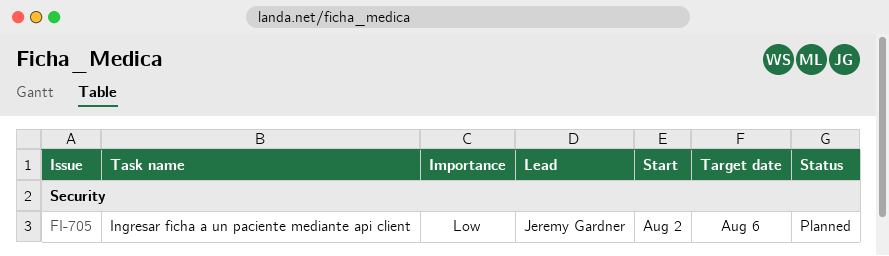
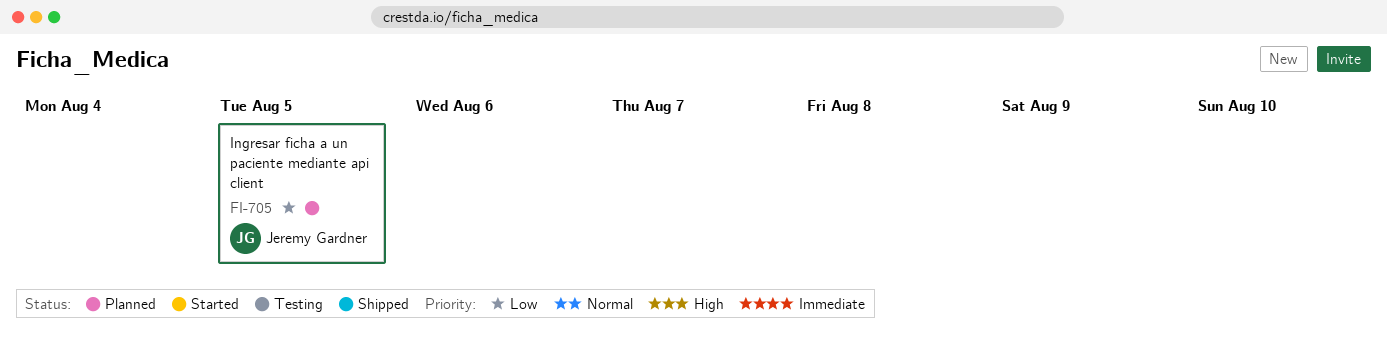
FI-705, due: Aug 6 -> Aug 5

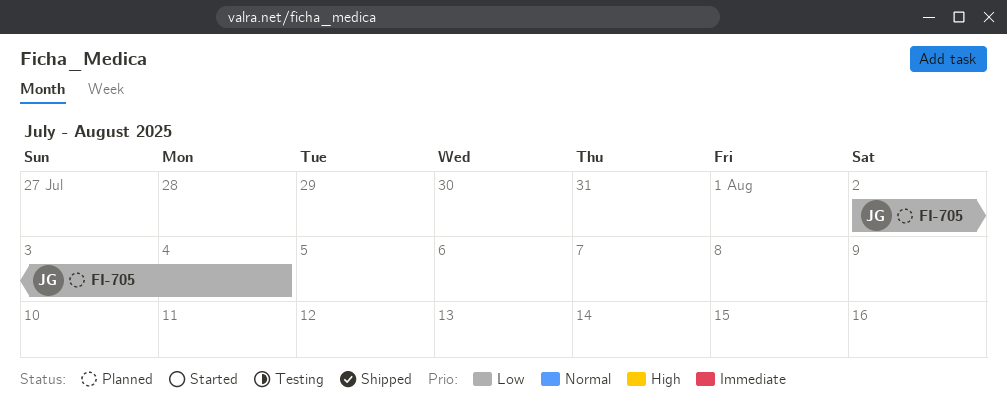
FI-705, due: Aug 5 -> Aug 4

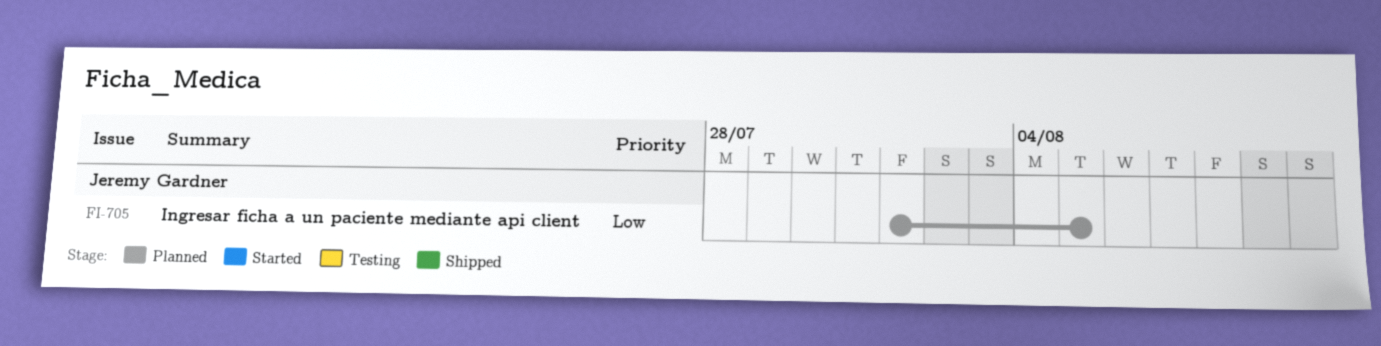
FI-705, start: Aug 2 -> Aug 1
FI-705, due: Aug 4 -> Aug 5

